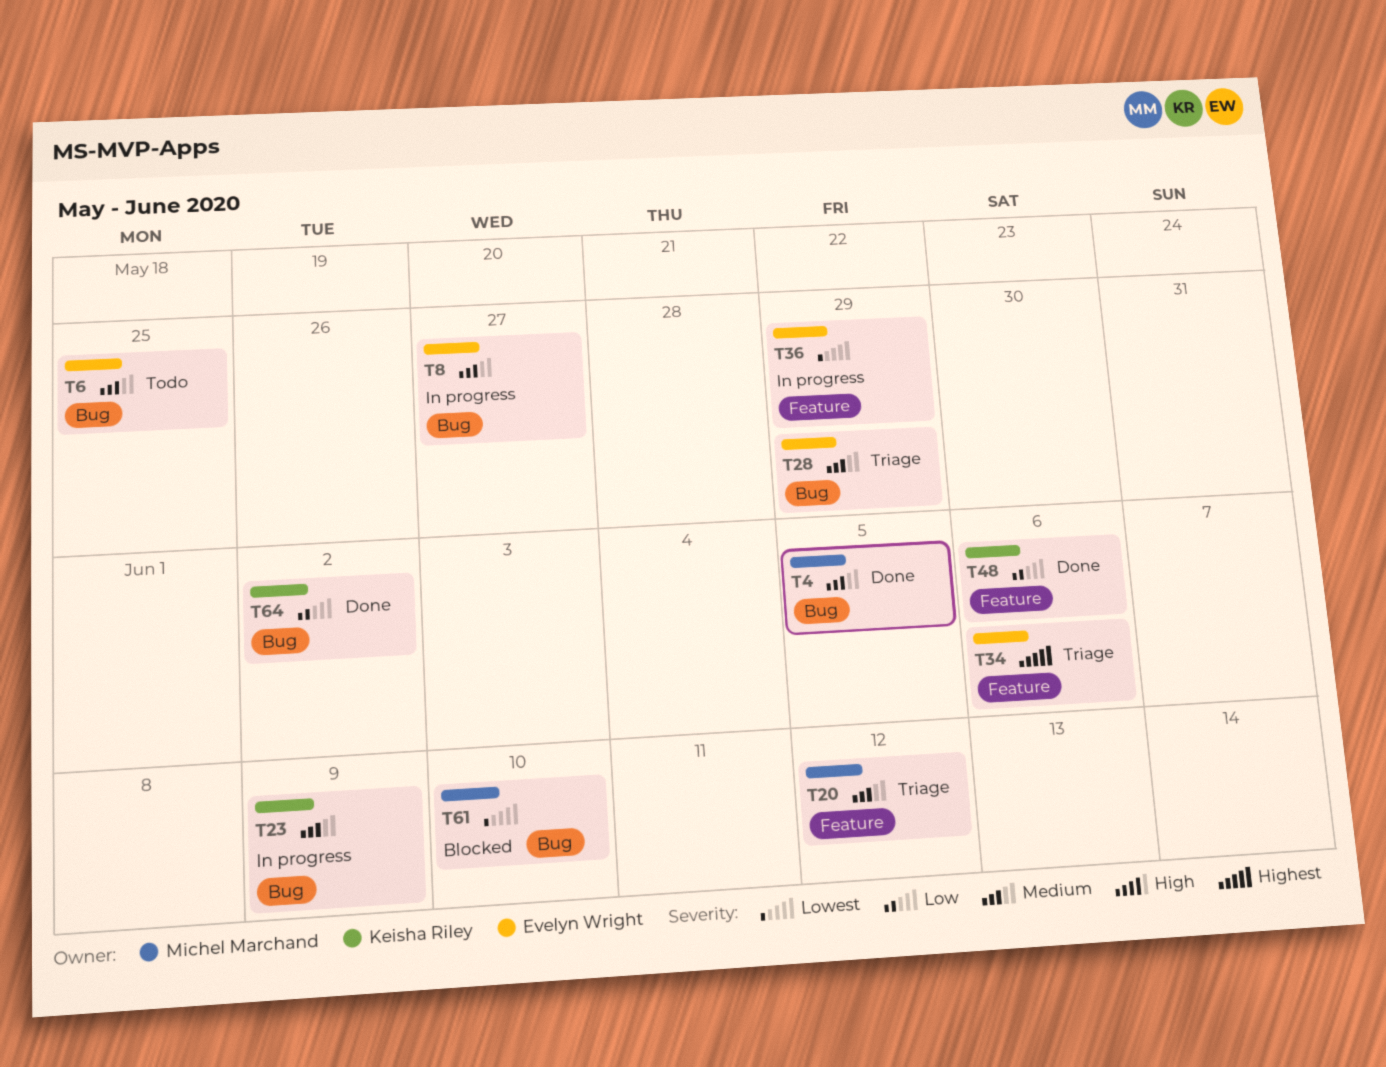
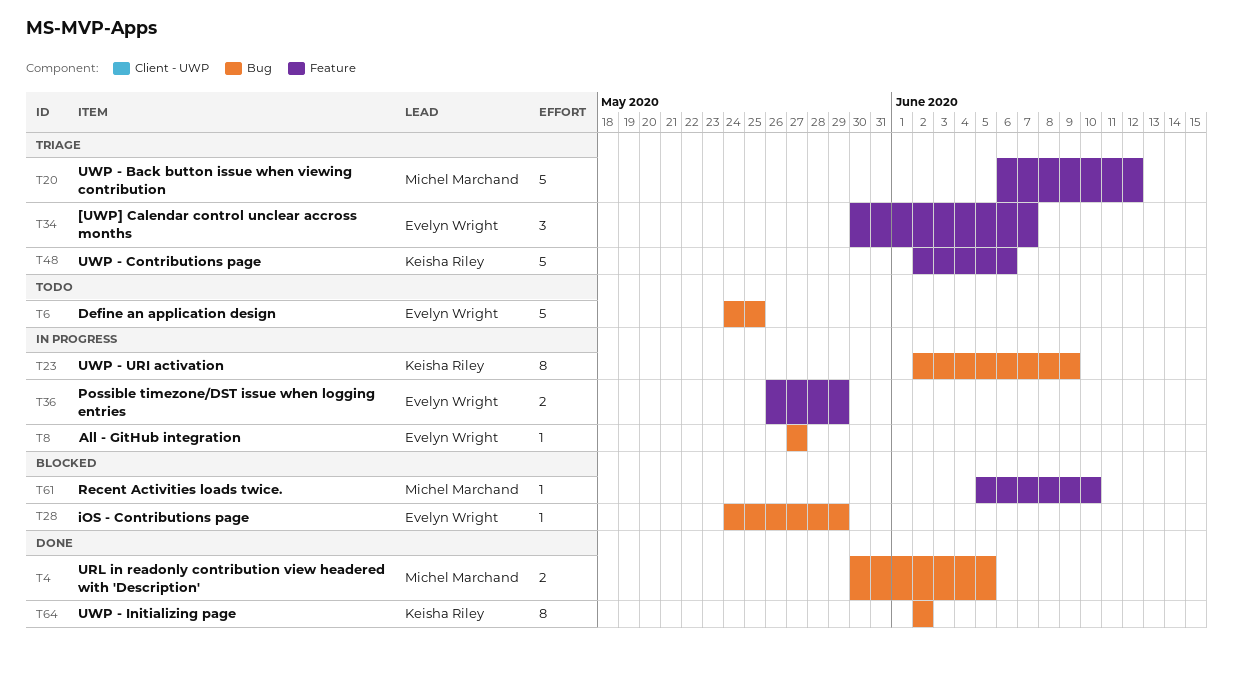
T28, status: Triage -> Blocked
T34, due: Jun 6 -> Jun 7
T48, status: Done -> Triage
T61, label: Bug -> Feature

